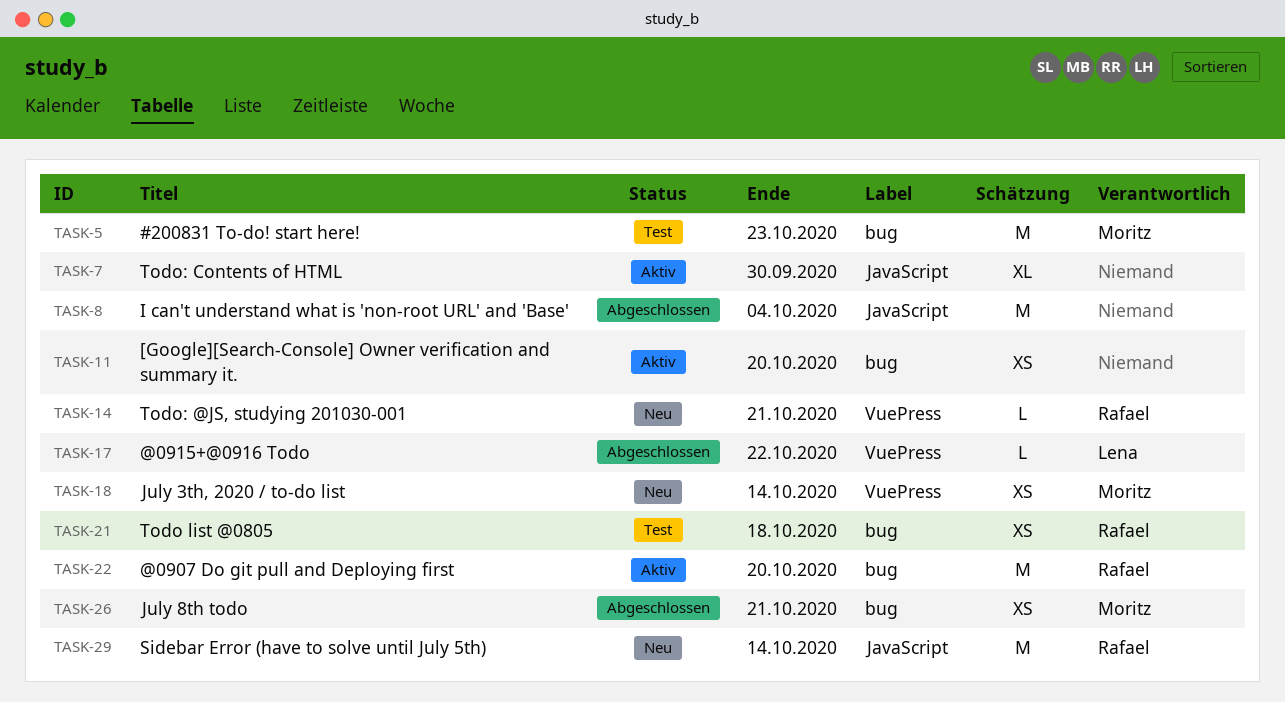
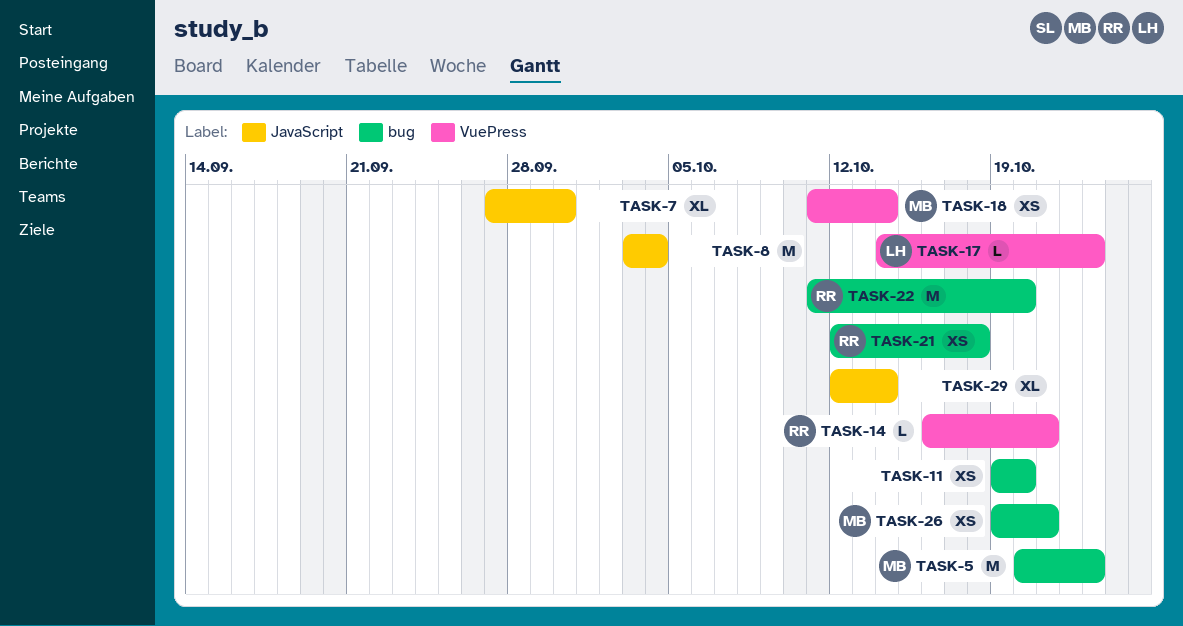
TASK-17, due: Oct 22 -> Oct 23
TASK-29, owner: Rafael -> none
TASK-29, estimate: M -> XL

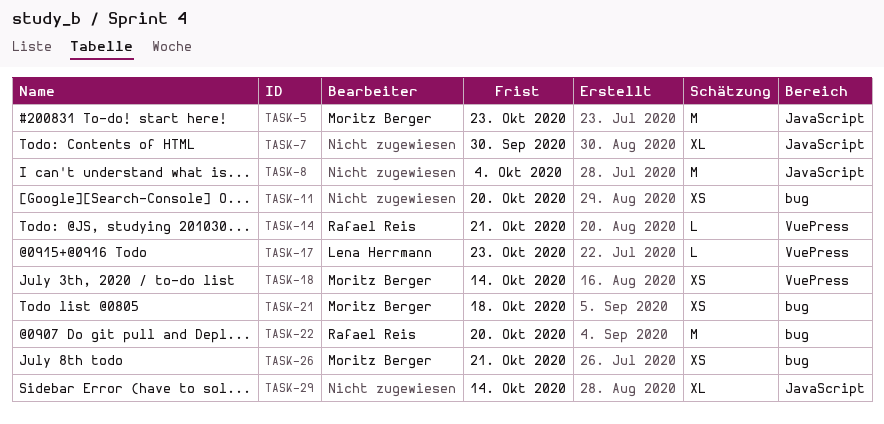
TASK-5, label: bug -> JavaScript
TASK-21, owner: Rafael Reis -> Moritz Berger

